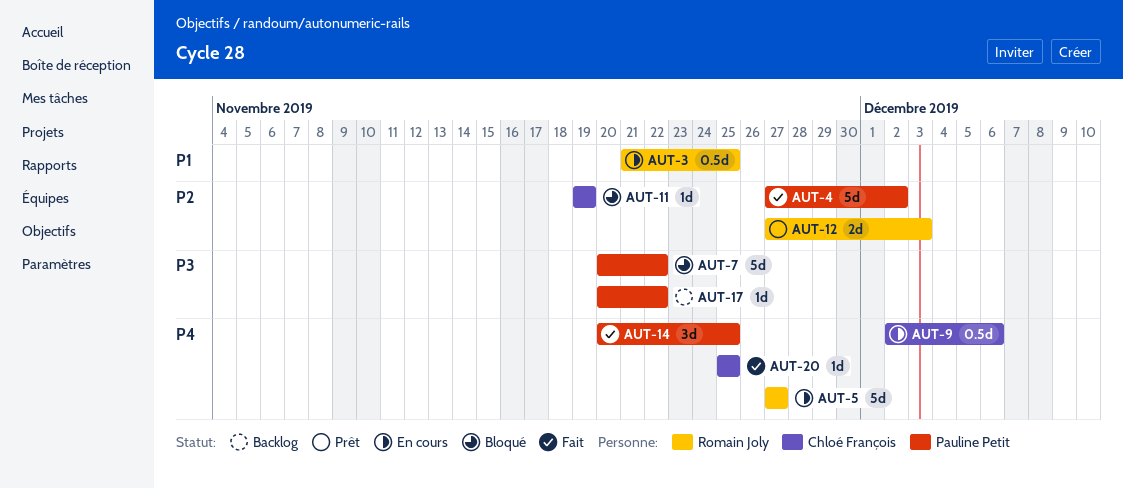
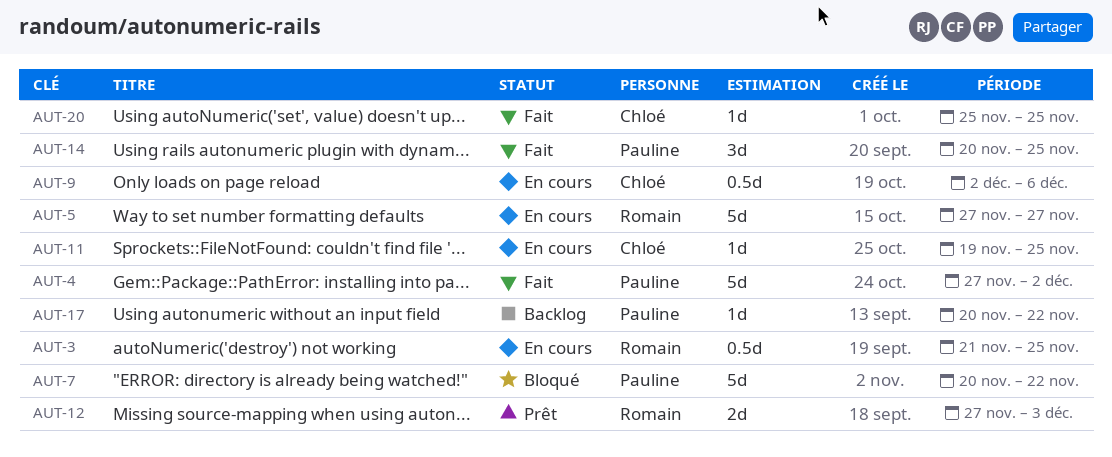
AUT-11, status: Bloqué -> En cours
AUT-11, due: Nov 19 -> Nov 25

